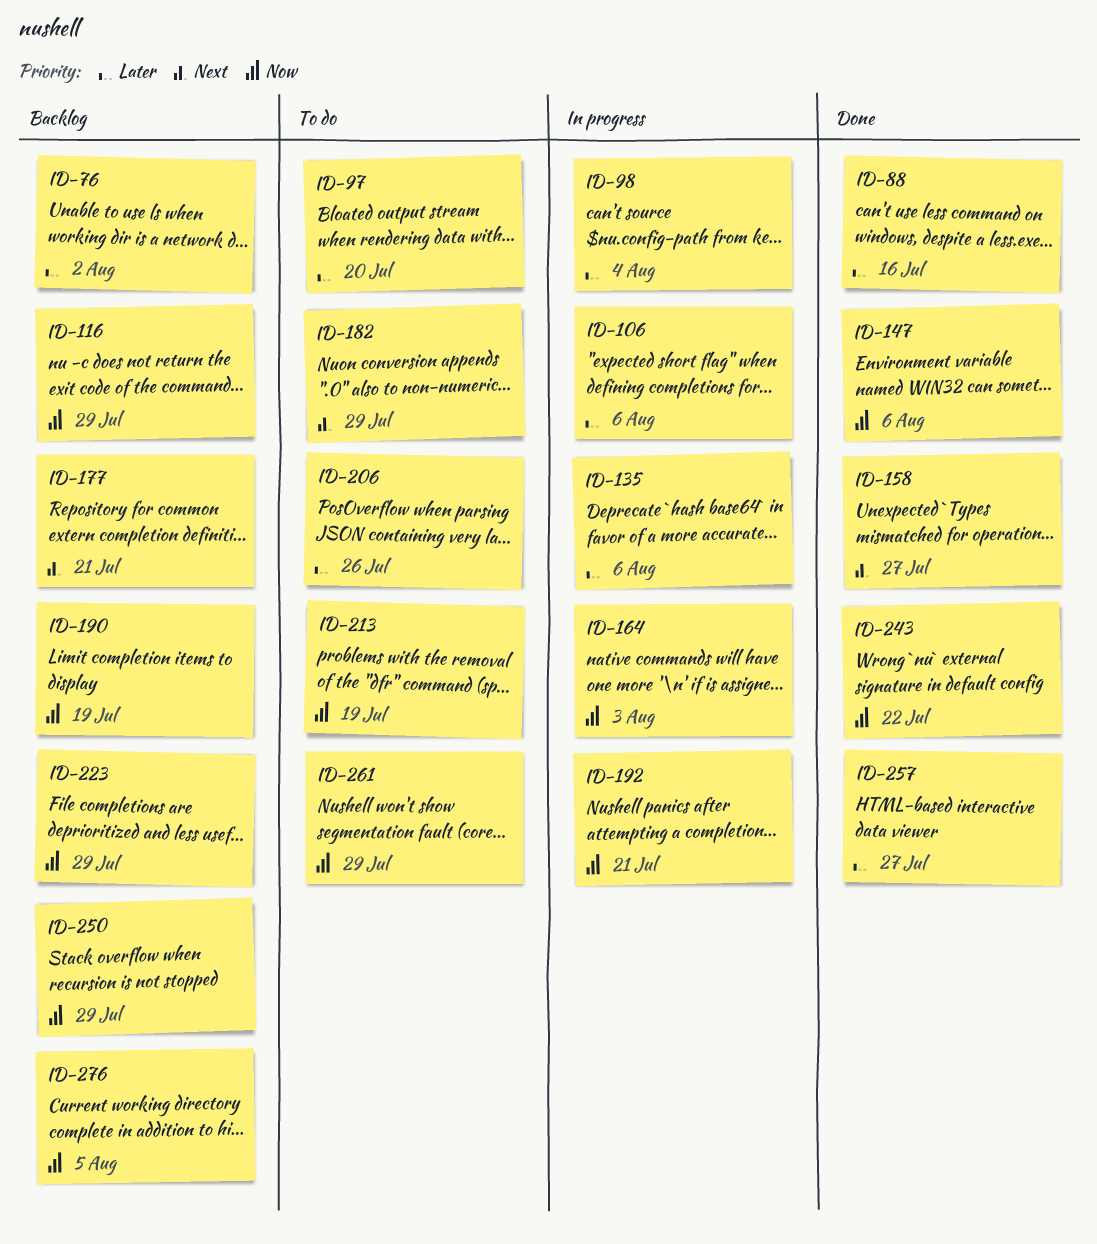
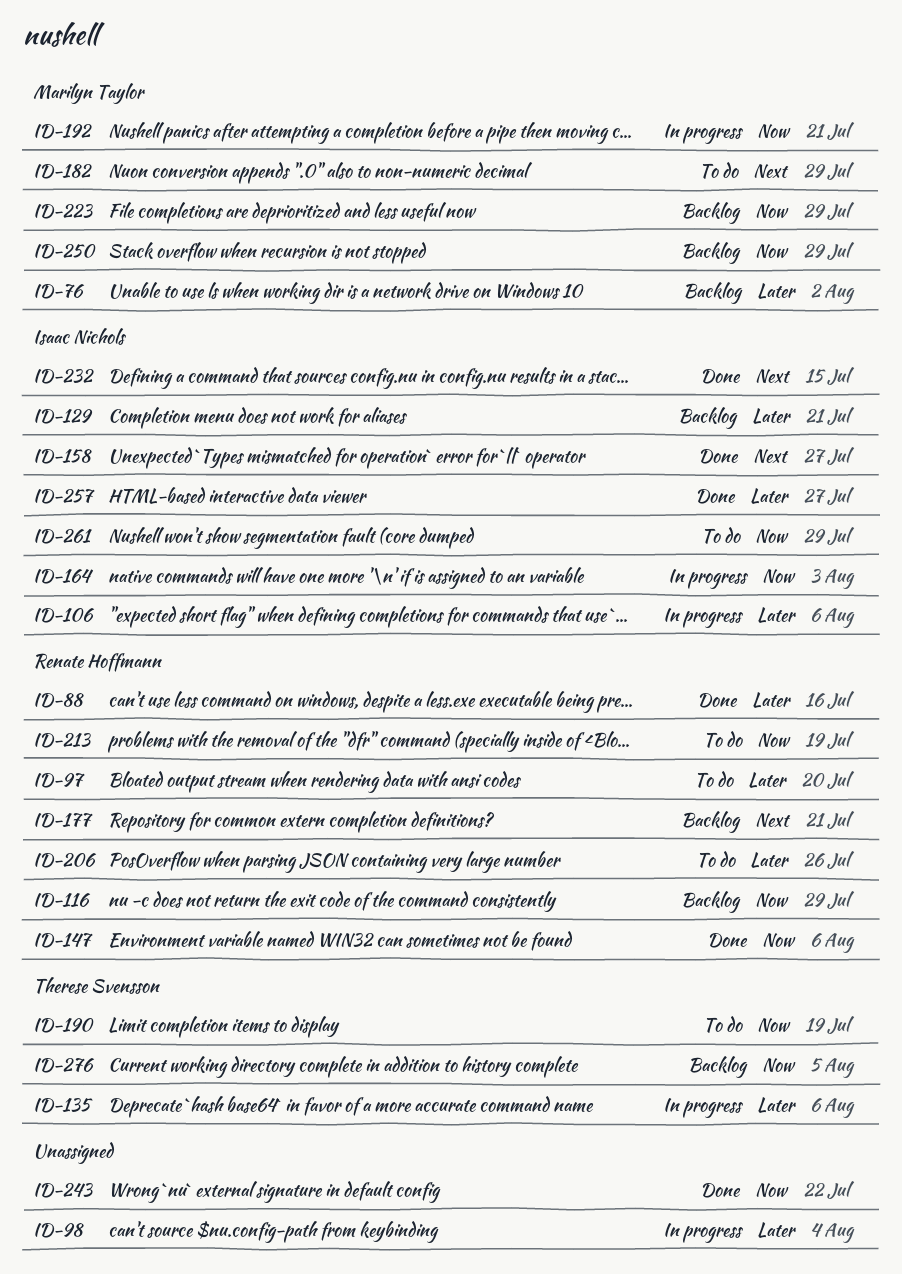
ID-129: none -> present
ID-190, status: Backlog -> To do
ID-232: none -> present

